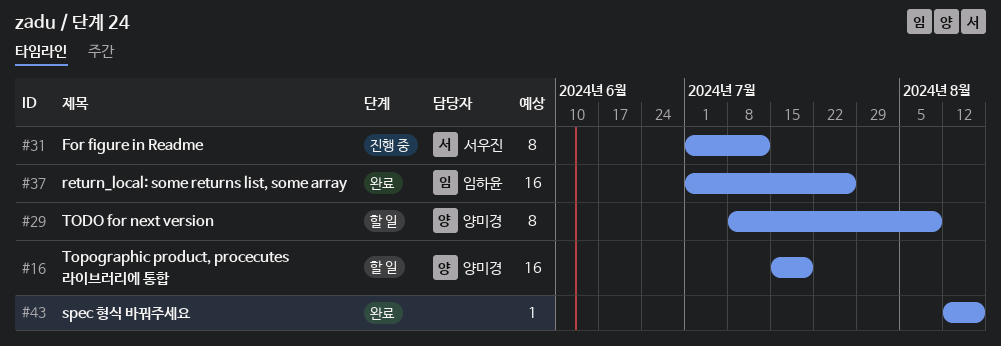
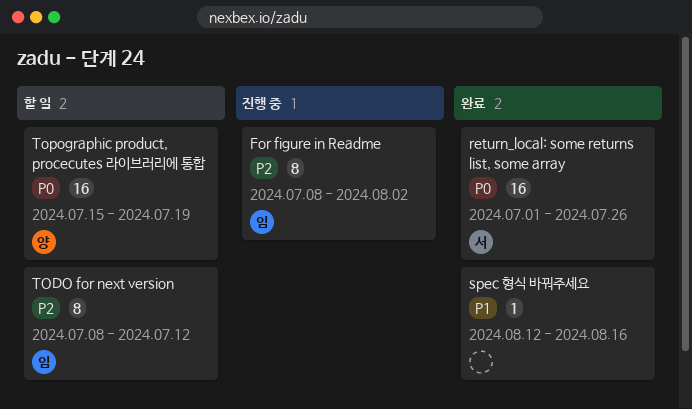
For figure in Readme, owner: 서우진 -> 임하윤
For figure in Readme, start: Jul 1 -> Jul 8
For figure in Readme, due: Jul 12 -> Aug 2
return_local: some returns list, some array, owner: 임하윤 -> 서우진
TODO for next version, owner: 양미경 -> 임하윤
TODO for next version, due: Aug 9 -> Jul 12

